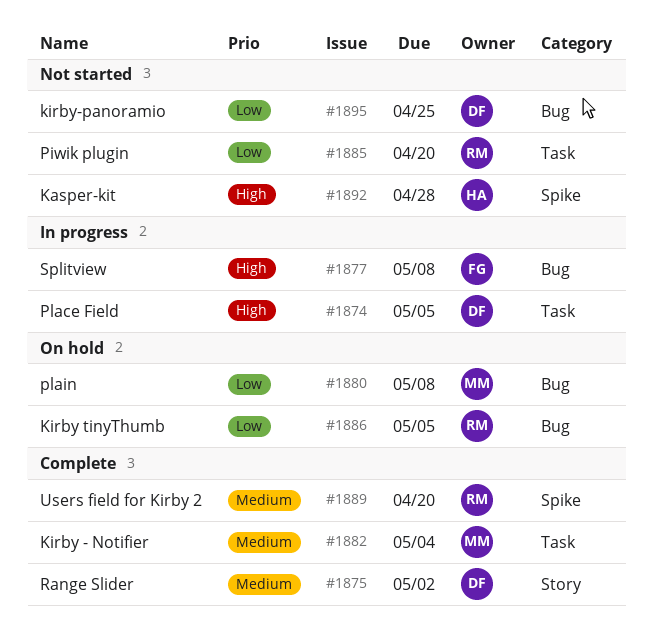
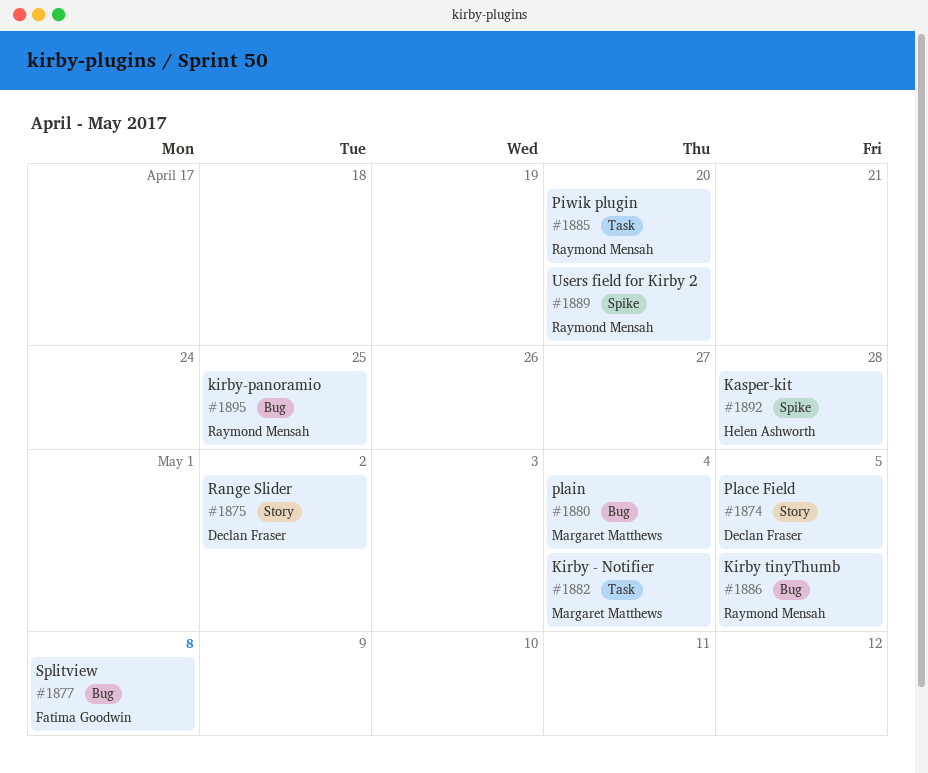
#1874, label: Task -> Story
#1880, due: May 8 -> May 4
#1895, owner: Declan Fraser -> Raymond Mensah

